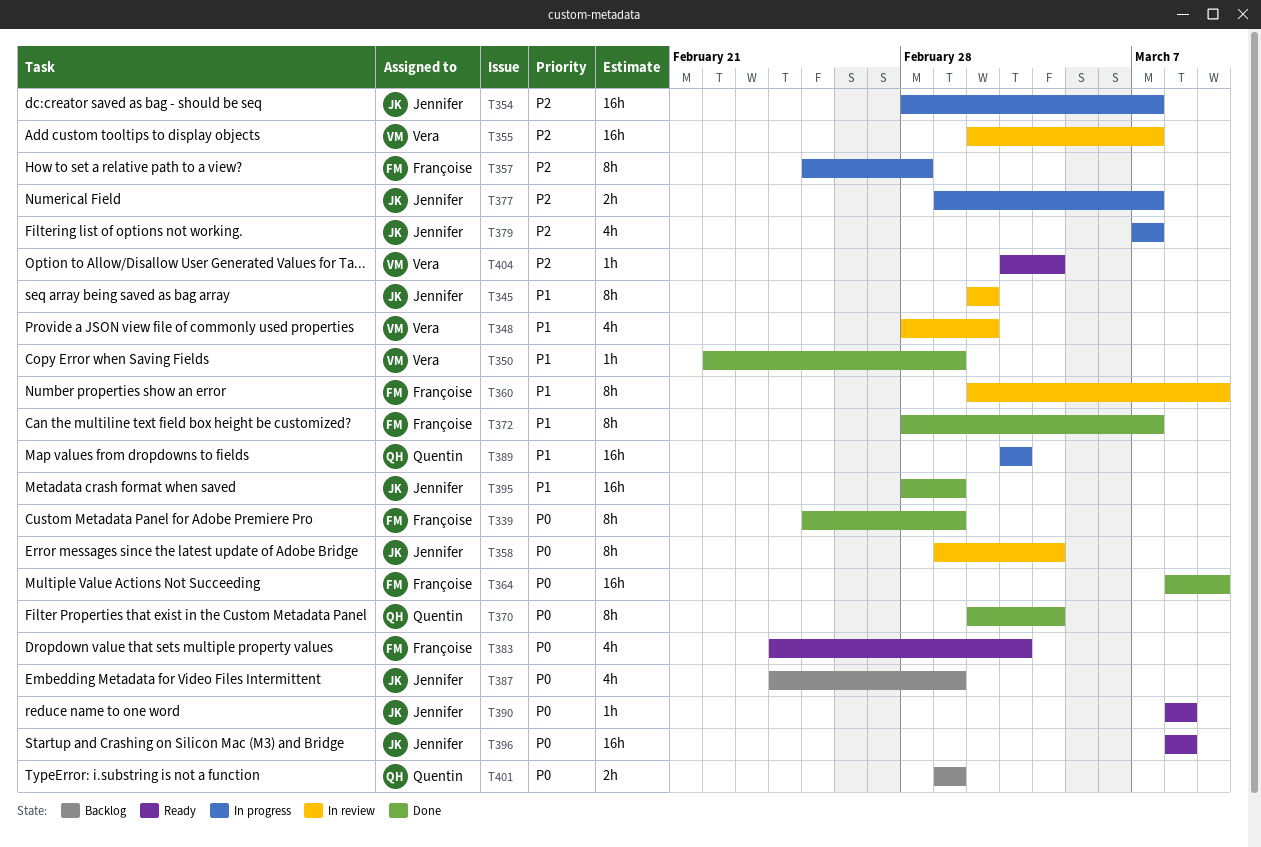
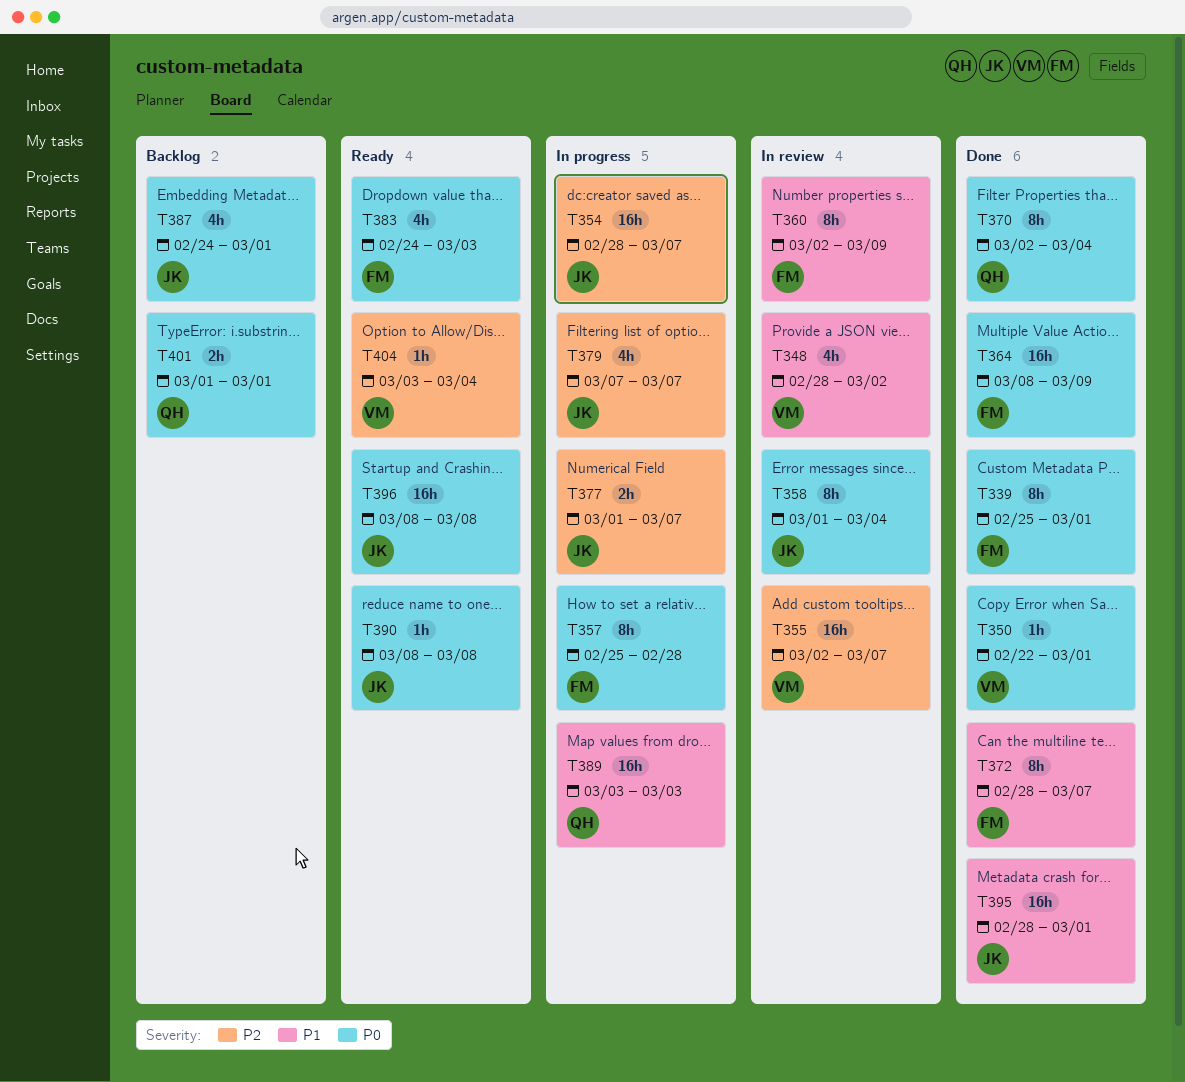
T345: present -> none
T350, priority: P1 -> P0
T357, priority: P2 -> P0

